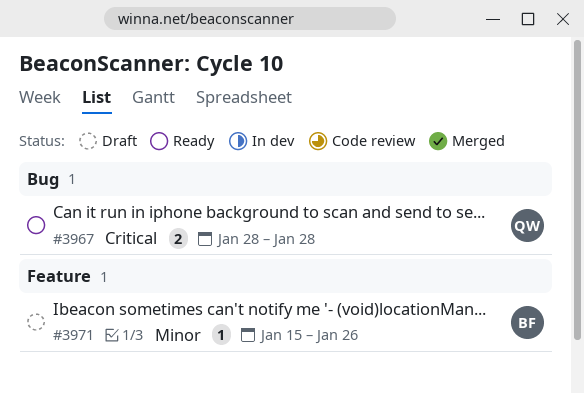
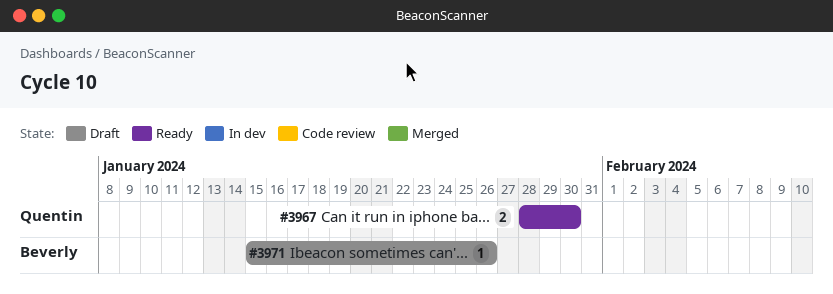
#3967, due: Jan 28 -> Jan 30

